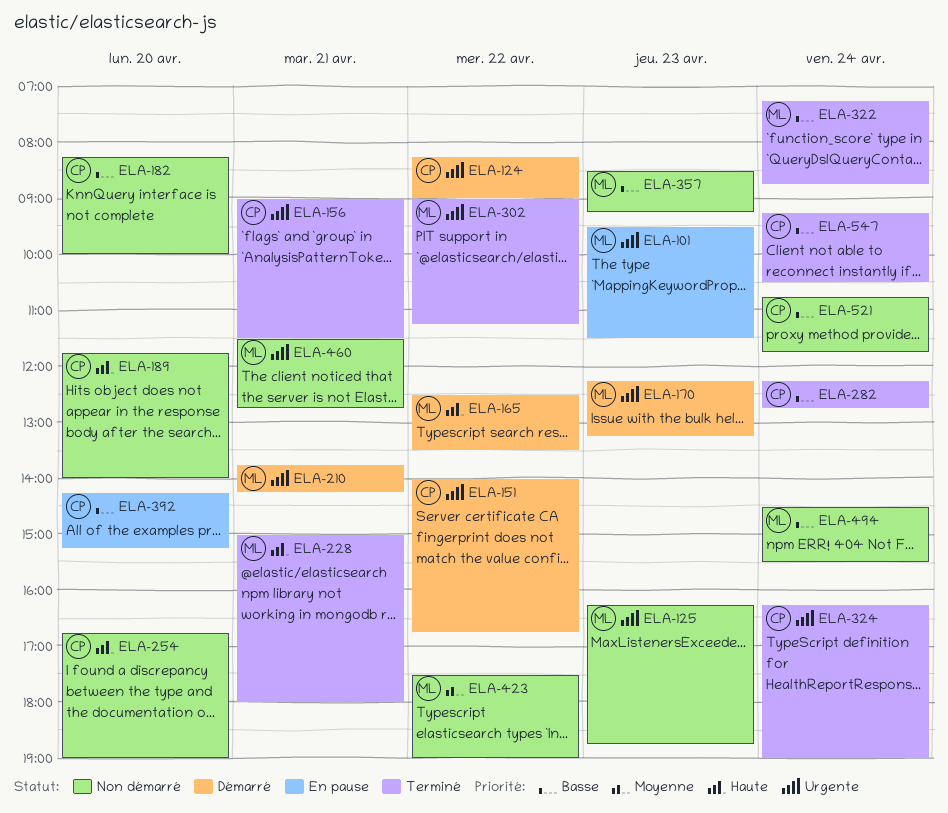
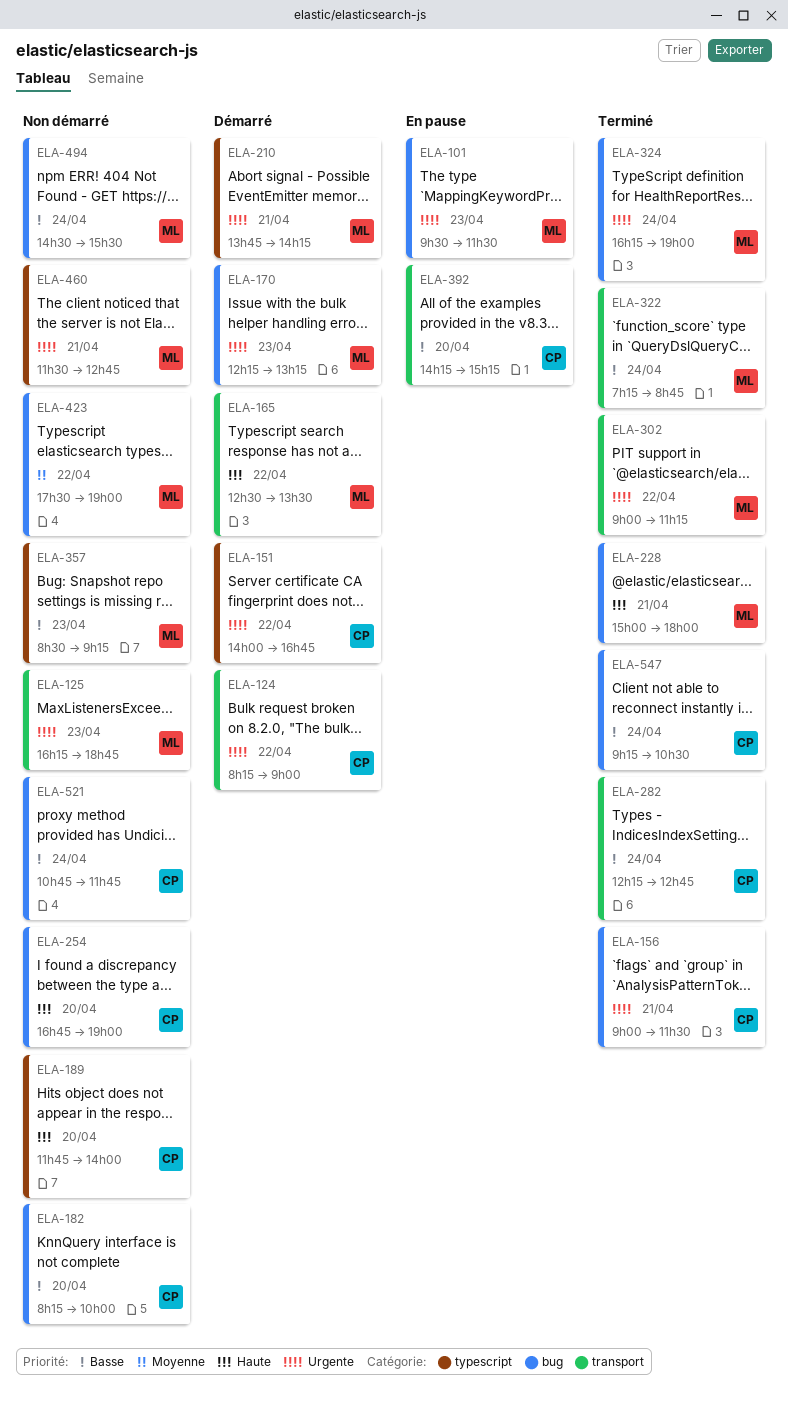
ELA-324, owner: CP -> ML

